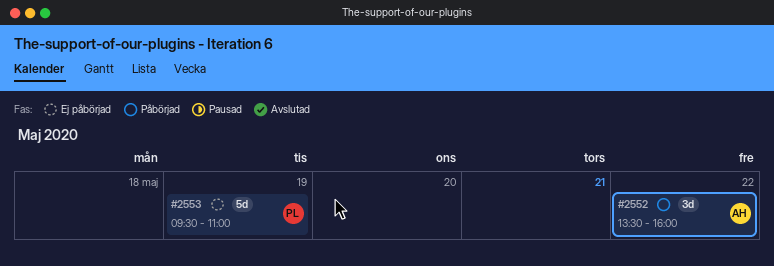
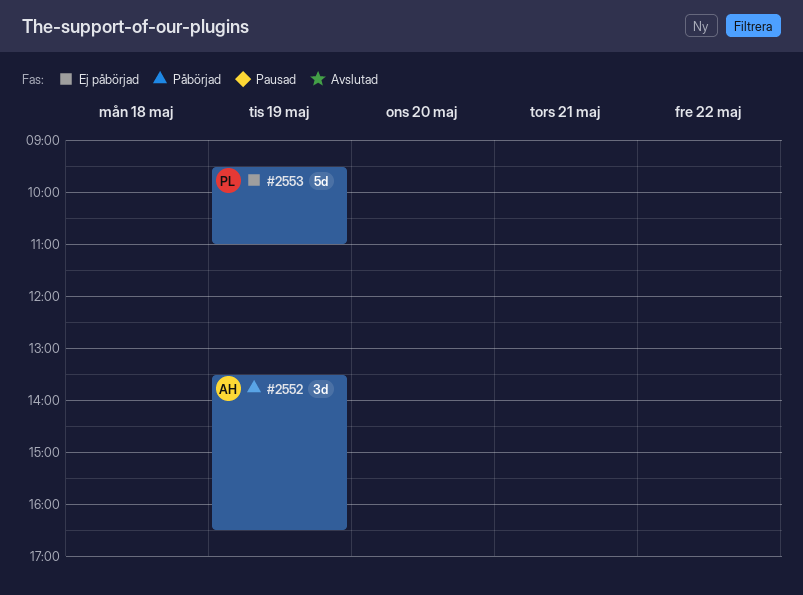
#2552, day: May 22 -> May 19
#2552, ends: 16:00 -> 16:30

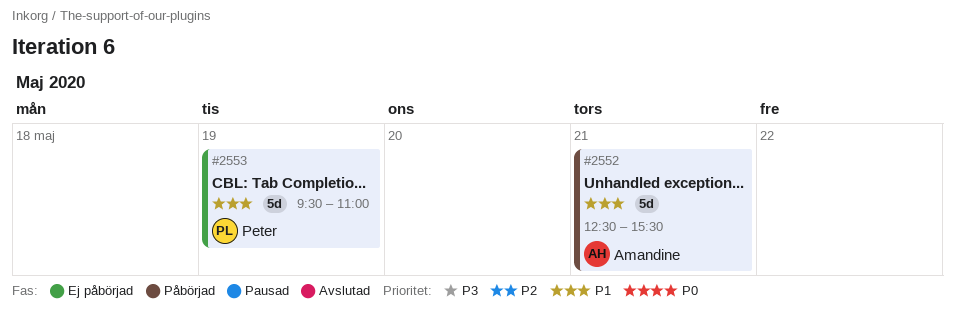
#2552, estimate: 3d -> 5d
#2552, day: May 19 -> May 21
#2552, begins: 13:30 -> 12:30
#2552, ends: 16:30 -> 15:30

